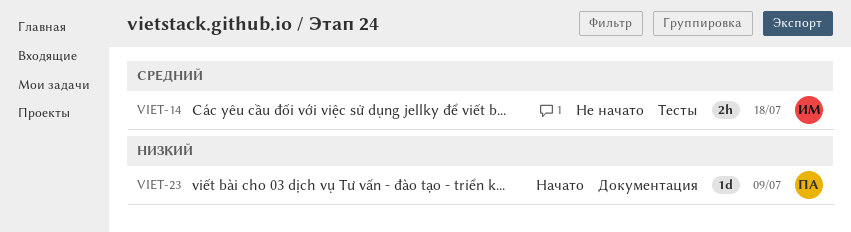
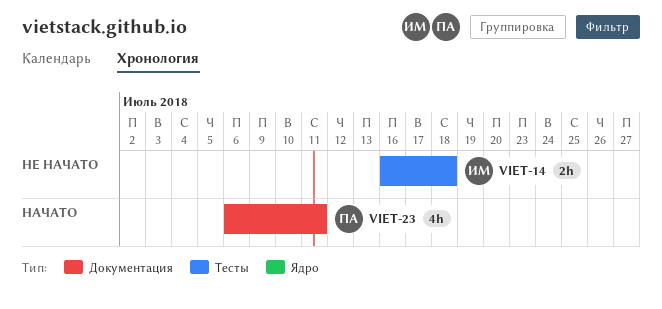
VIET-23, estimate: 1d -> 4h
VIET-23, due: Jul 9 -> Jul 11

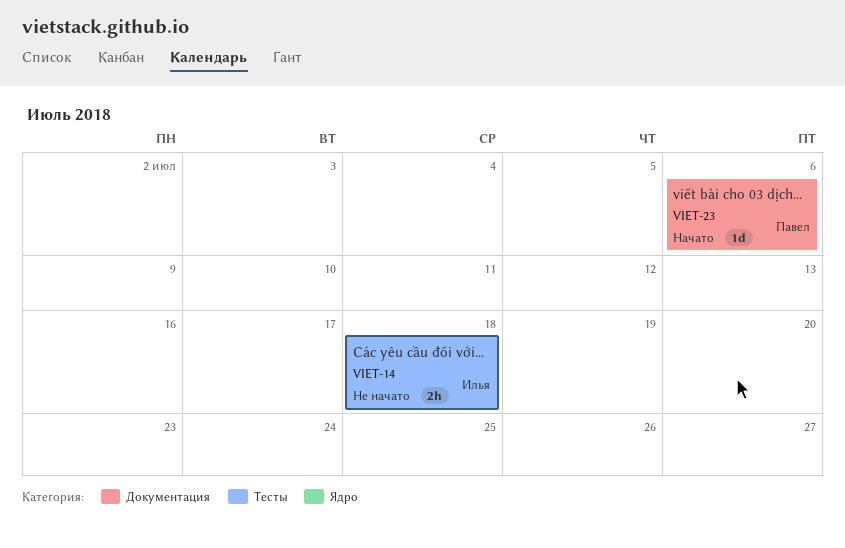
VIET-23, estimate: 4h -> 1d
VIET-23, due: Jul 11 -> Jul 6

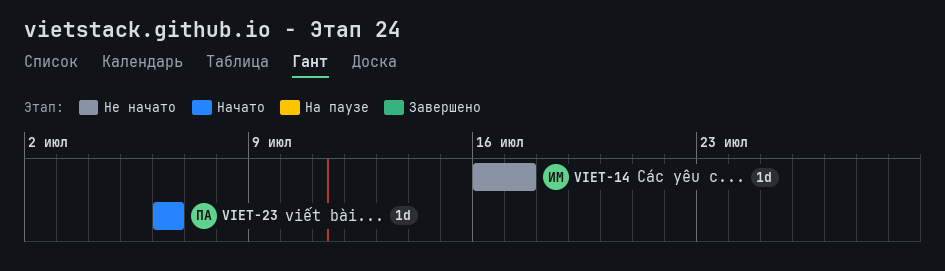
VIET-14, estimate: 2h -> 1d
VIET-14, due: Jul 18 -> Jul 17

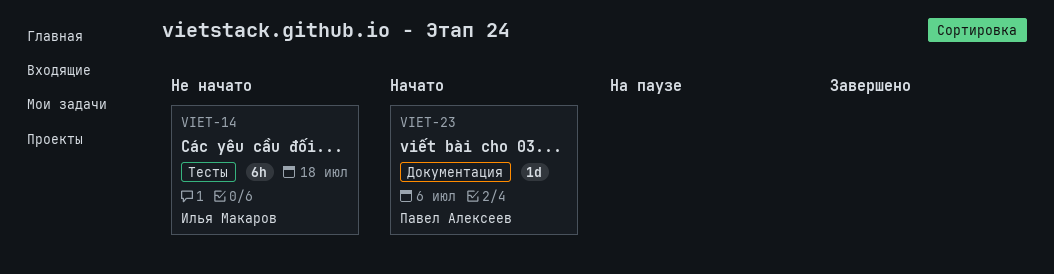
VIET-14, estimate: 1d -> 6h
VIET-14, due: Jul 17 -> Jul 18

